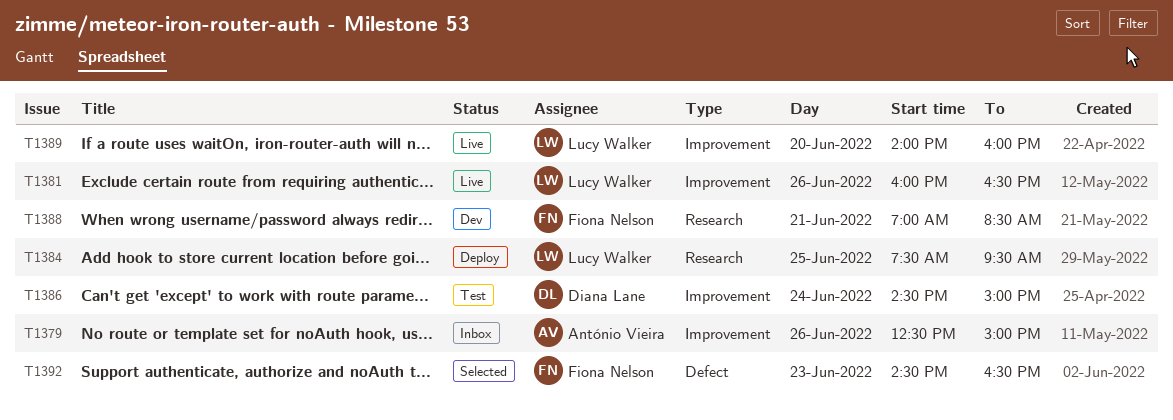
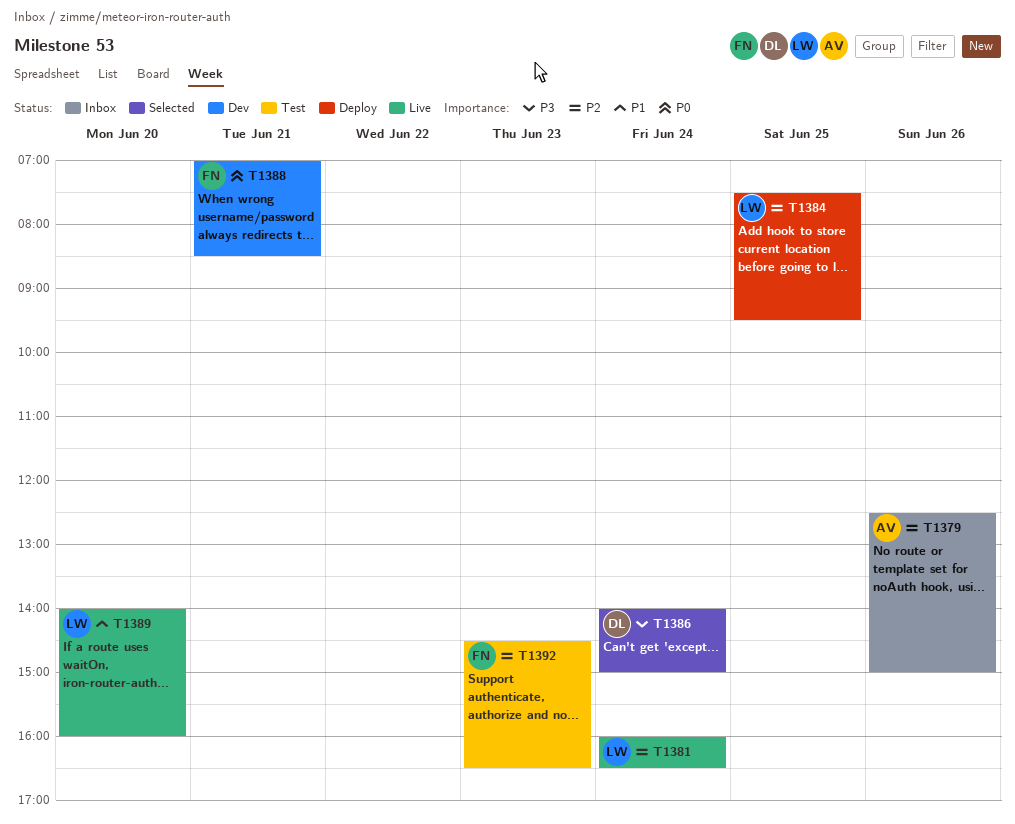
T1381, day: Jun 26 -> Jun 24
T1386, status: Test -> Selected
T1386, begins: 14:30 -> 14:00
T1392, status: Selected -> Test

